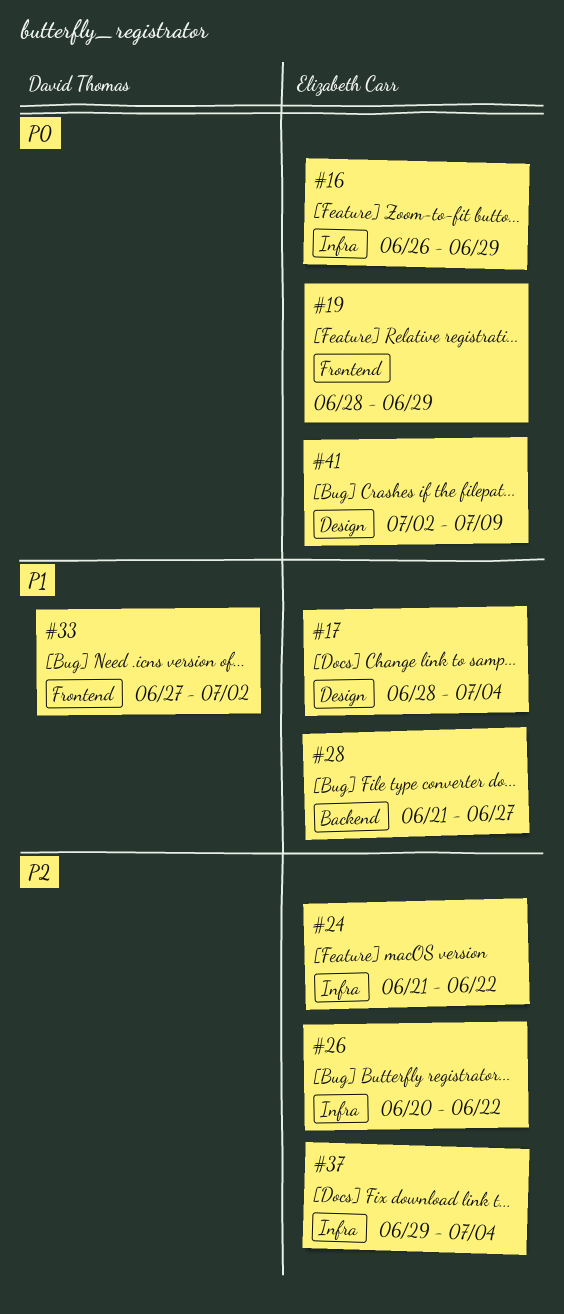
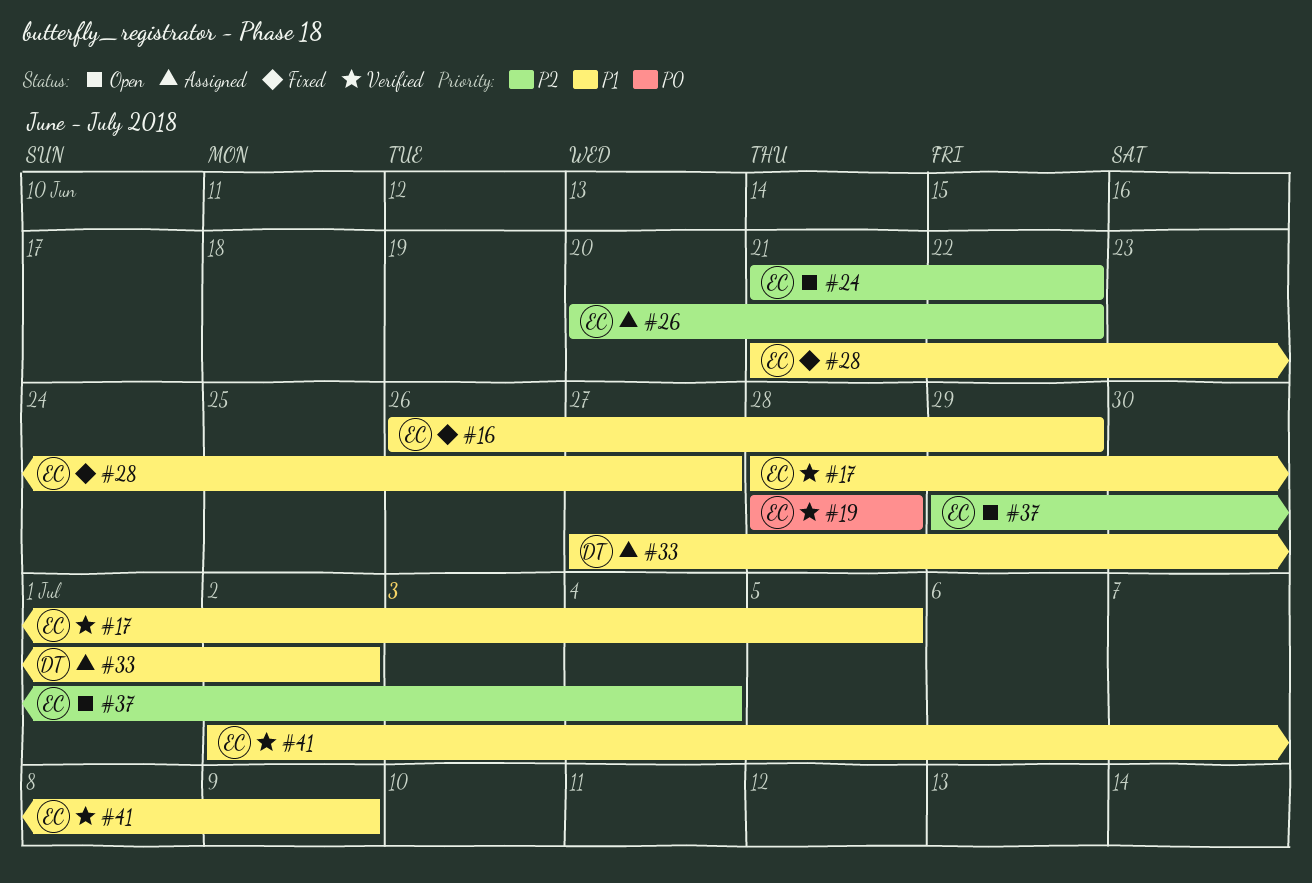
#16, priority: P0 -> P1
#17, due: Jul 4 -> Jul 5
#19, due: Jun 29 -> Jun 28
#41, priority: P0 -> P1

